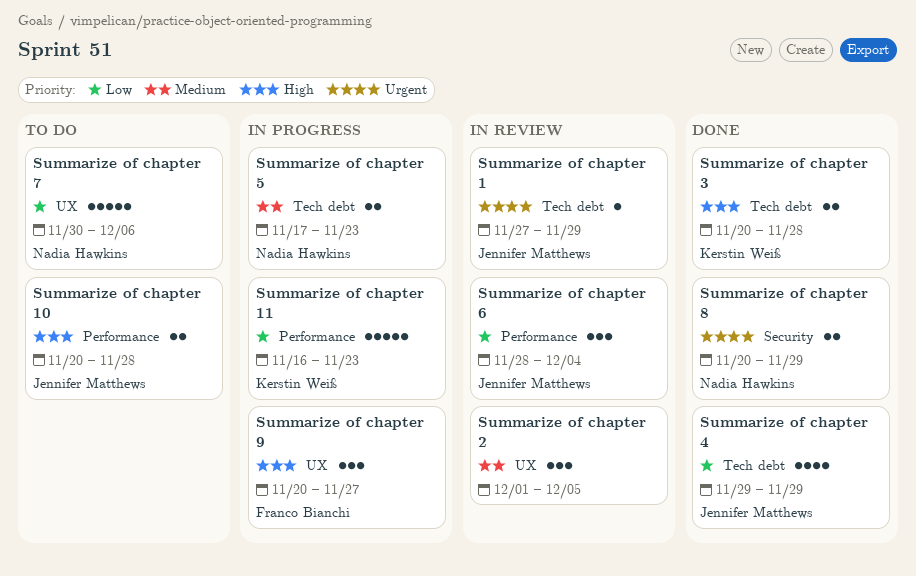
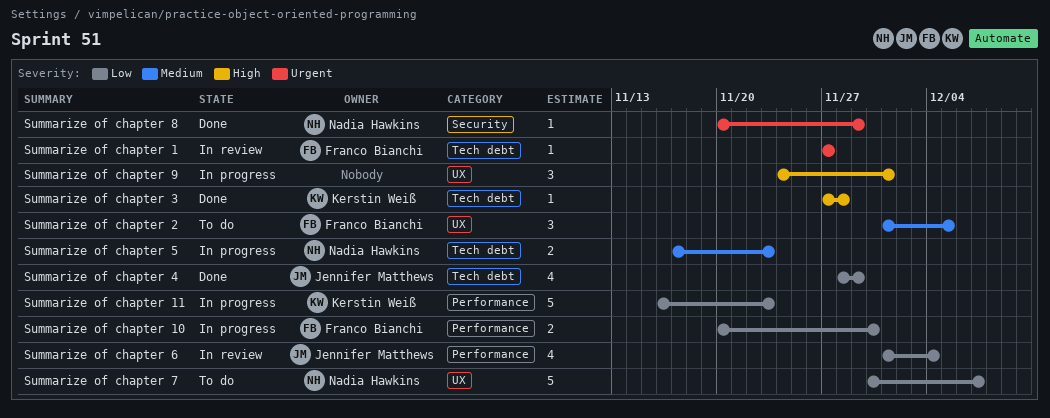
Summarize of chapter 1, owner: Jennifer Matthews -> Franco Bianchi
Summarize of chapter 1, due: Nov 29 -> Nov 27
Summarize of chapter 10, status: To do -> In progress
Summarize of chapter 10, owner: Jennifer Matthews -> Franco Bianchi
Summarize of chapter 10, priority: High -> Low
Summarize of chapter 10, due: Nov 28 -> Nov 30
Summarize of chapter 2, status: In review -> To do
Summarize of chapter 2, owner: none -> Franco Bianchi
Summarize of chapter 3, estimate: 2 -> 1
Summarize of chapter 3, start: Nov 20 -> Nov 27
Summarize of chapter 4, start: Nov 29 -> Nov 28
Summarize of chapter 6, estimate: 3 -> 4
Summarize of chapter 6, start: Nov 28 -> Dec 1
Summarize of chapter 7, due: Dec 6 -> Dec 7
Summarize of chapter 8, estimate: 2 -> 1
Summarize of chapter 9, owner: Franco Bianchi -> none
Summarize of chapter 9, start: Nov 20 -> Nov 24
Summarize of chapter 9, due: Nov 27 -> Dec 1

